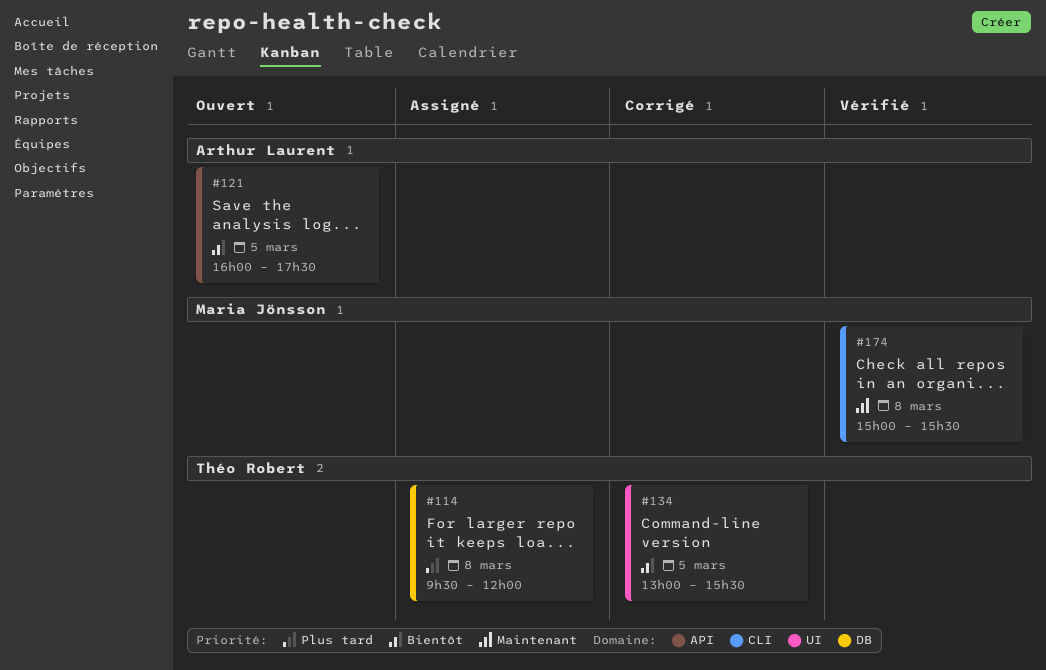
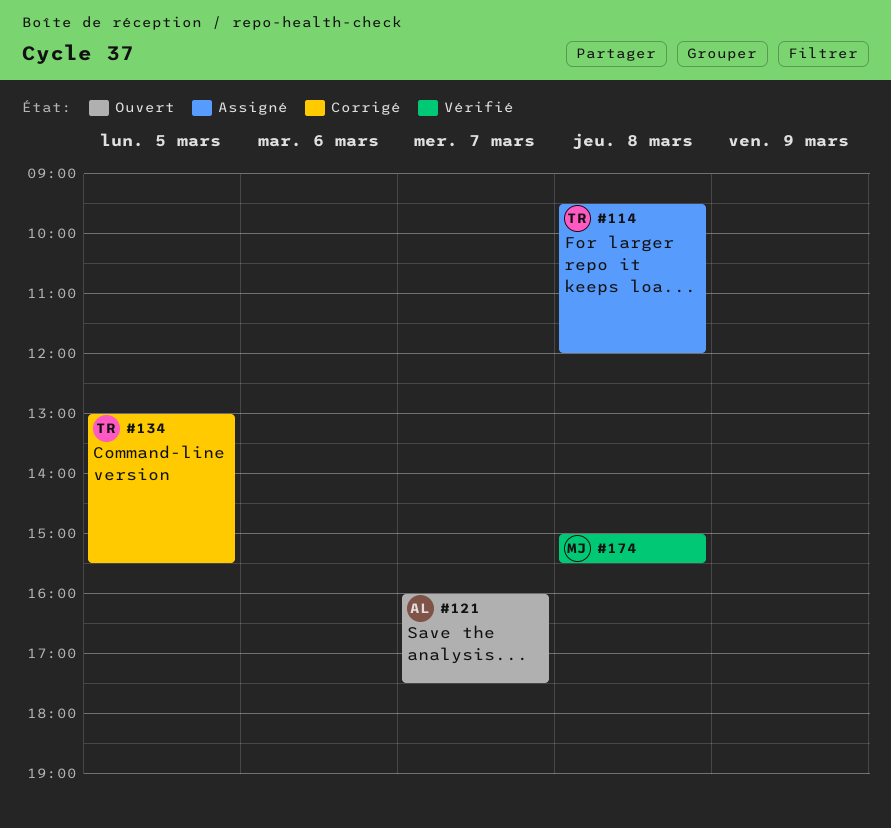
#121, day: Mar 5 -> Mar 7

